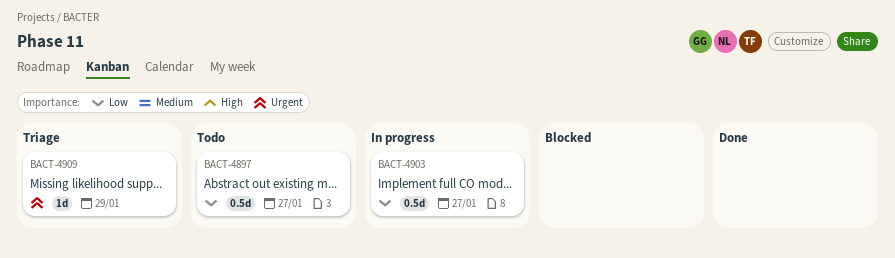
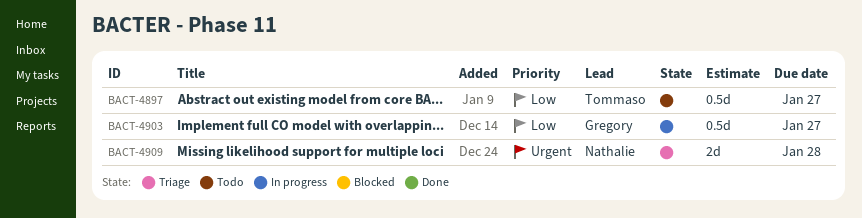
BACT-4909, estimate: 1d -> 2d
BACT-4909, due: Jan 29 -> Jan 28

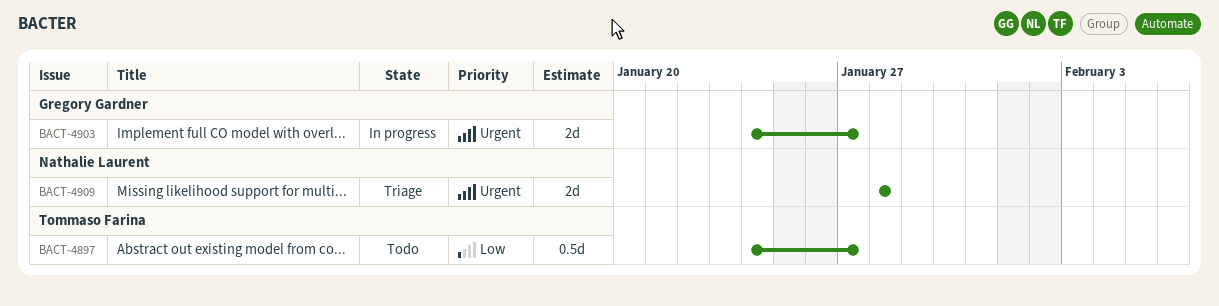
BACT-4903, priority: Low -> Urgent
BACT-4903, estimate: 0.5d -> 2d

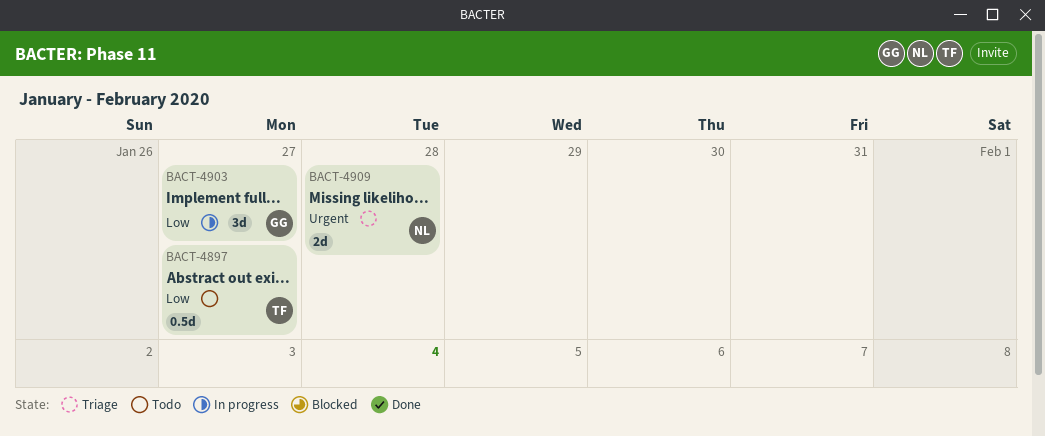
BACT-4903, priority: Urgent -> Low
BACT-4903, estimate: 2d -> 3d

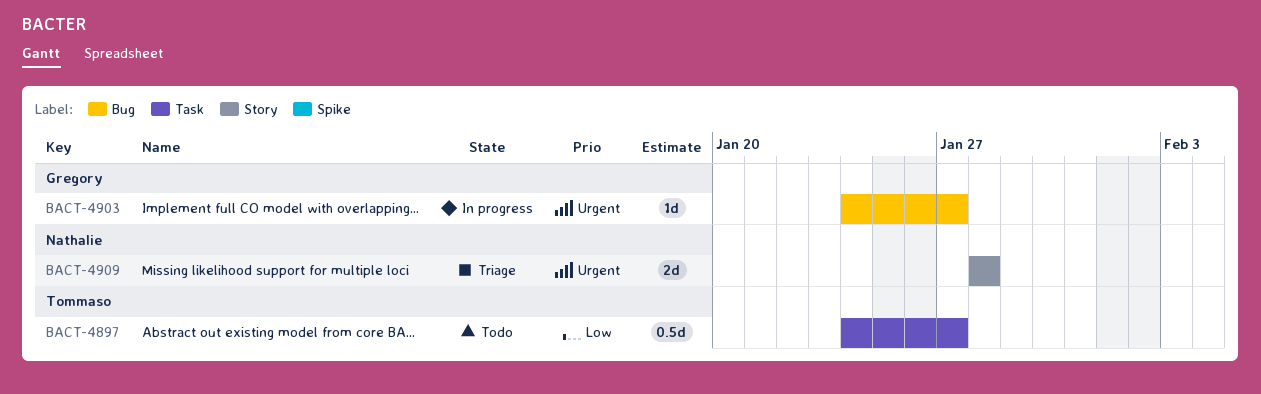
BACT-4903, priority: Low -> Urgent
BACT-4903, estimate: 3d -> 1d

